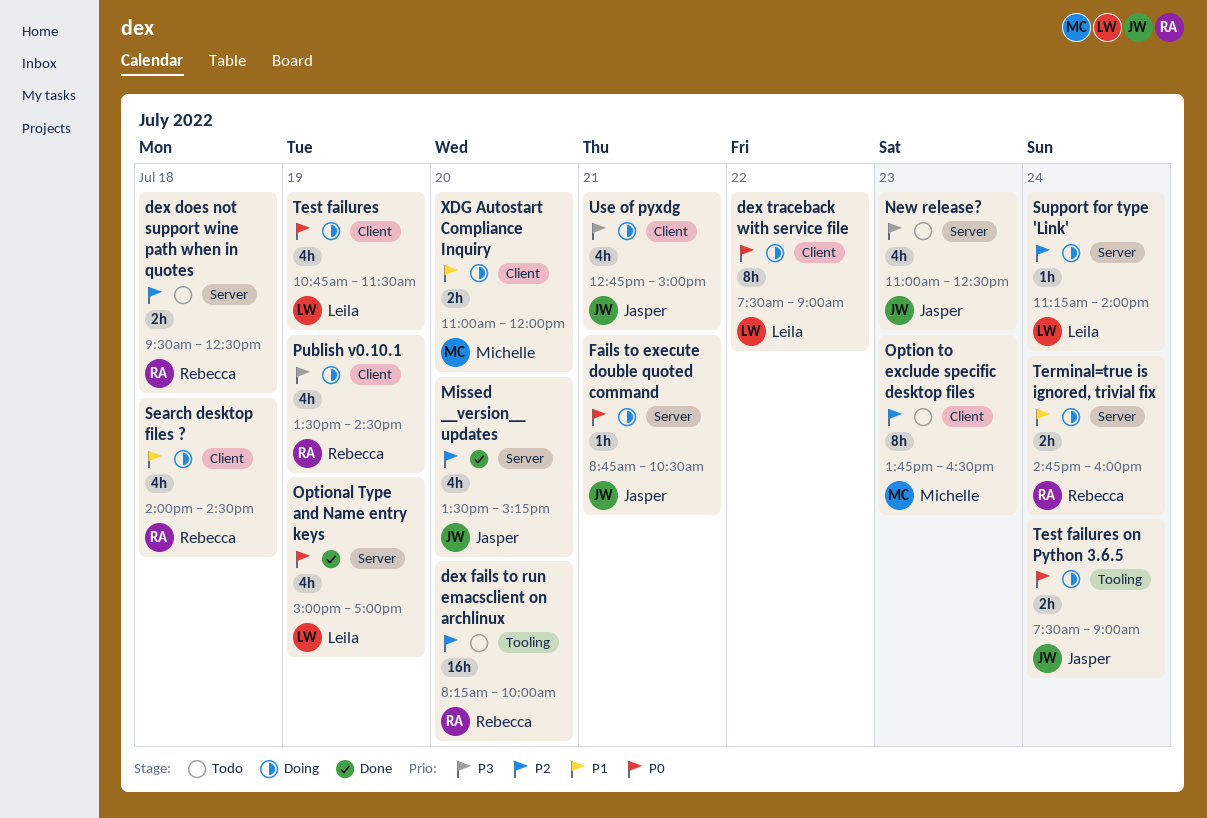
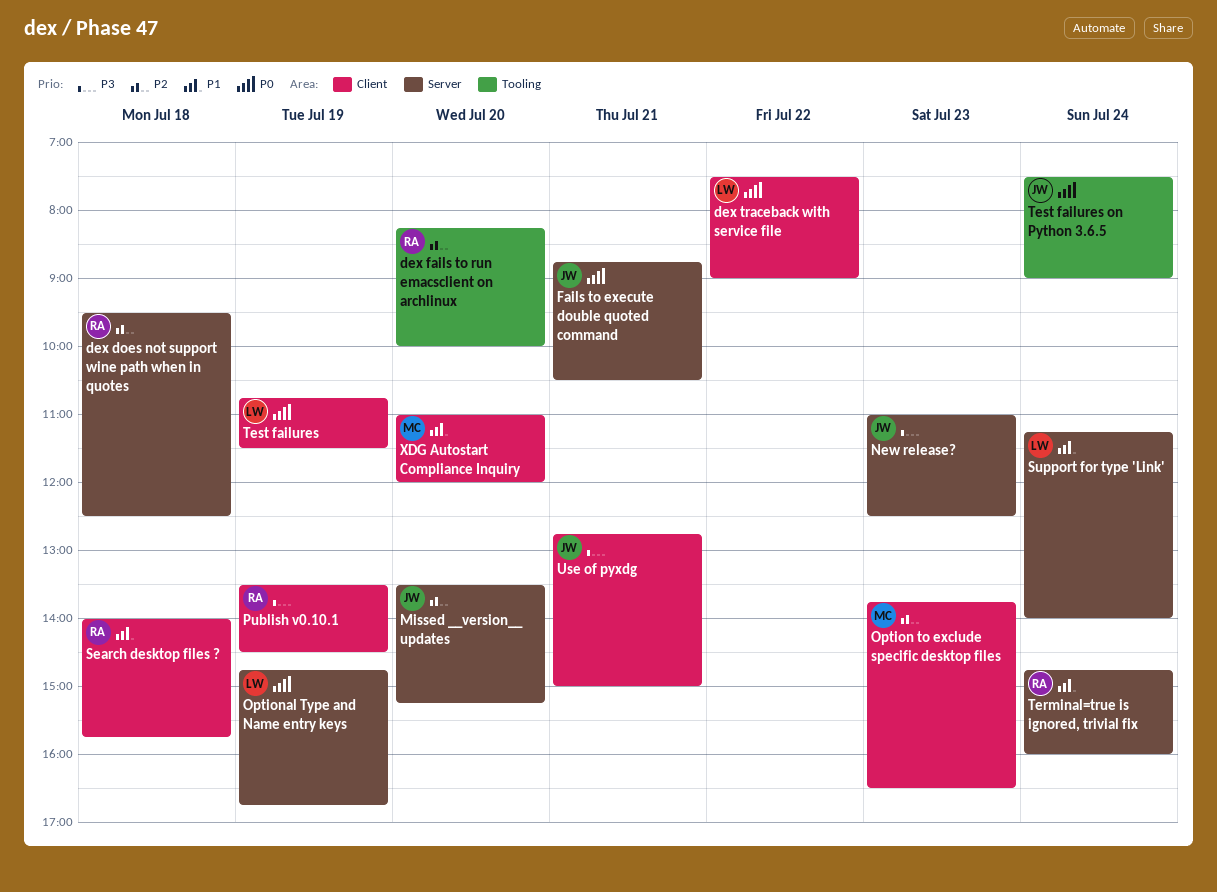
Optional Type and Name entry keys, begins: 15:00 -> 14:45
Optional Type and Name entry keys, ends: 17:00 -> 16:45
Search desktop files ?, ends: 14:30 -> 15:45
Support for type 'Link', priority: P2 -> P1

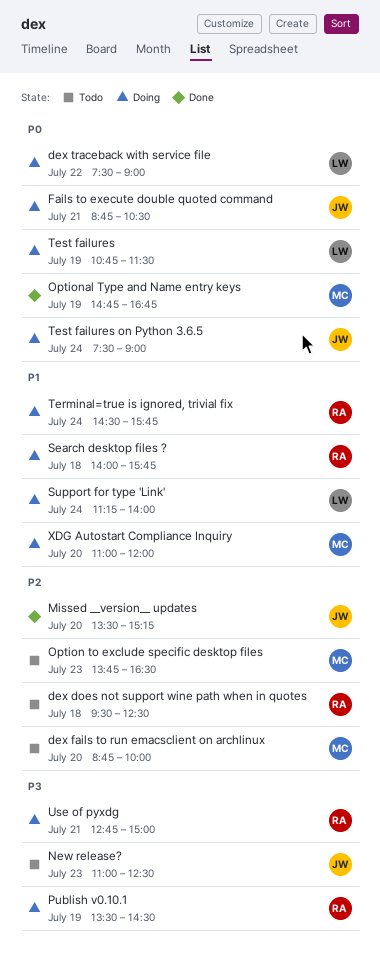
dex fails to run emacsclient on archlinux, owner: RA -> MC
dex fails to run emacsclient on archlinux, begins: 08:15 -> 08:45
Optional Type and Name entry keys, owner: LW -> MC
Terminal=true is ignored, trivial fix, begins: 14:45 -> 14:30
Terminal=true is ignored, trivial fix, ends: 16:00 -> 15:45
Use of pyxdg, owner: JW -> RA

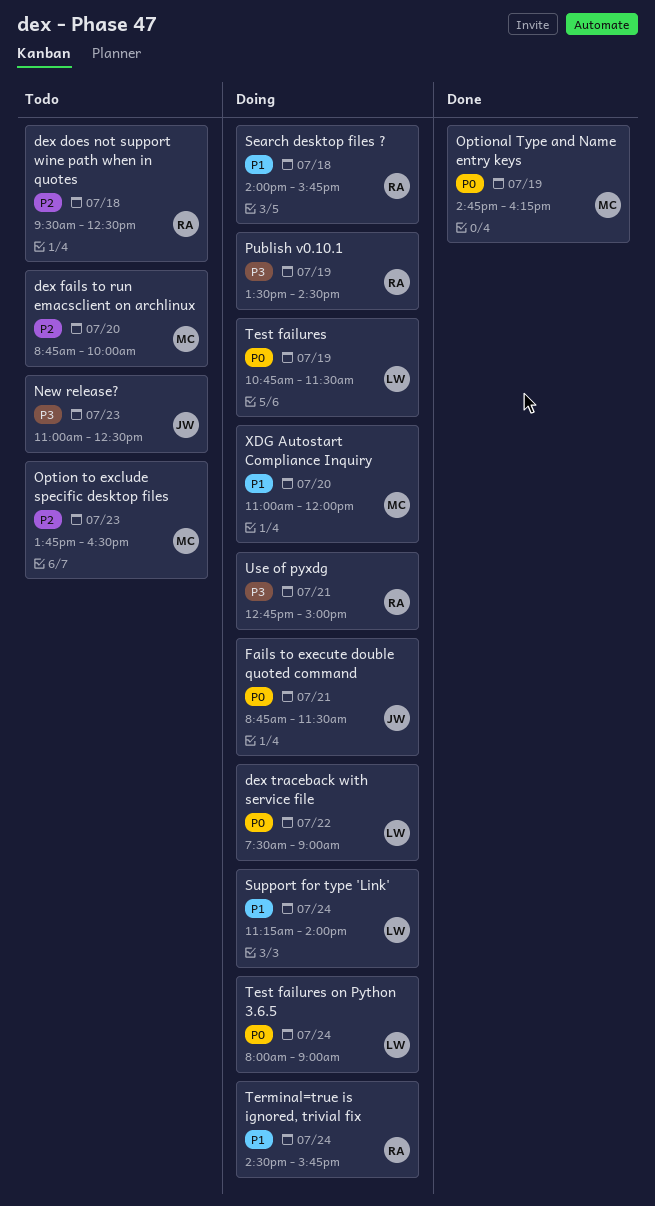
Fails to execute double quoted command, ends: 10:30 -> 11:30
Missed __version__ updates: present -> none
Optional Type and Name entry keys, ends: 16:45 -> 16:15
Test failures on Python 3.6.5, owner: JW -> LW
Test failures on Python 3.6.5, begins: 07:30 -> 08:00

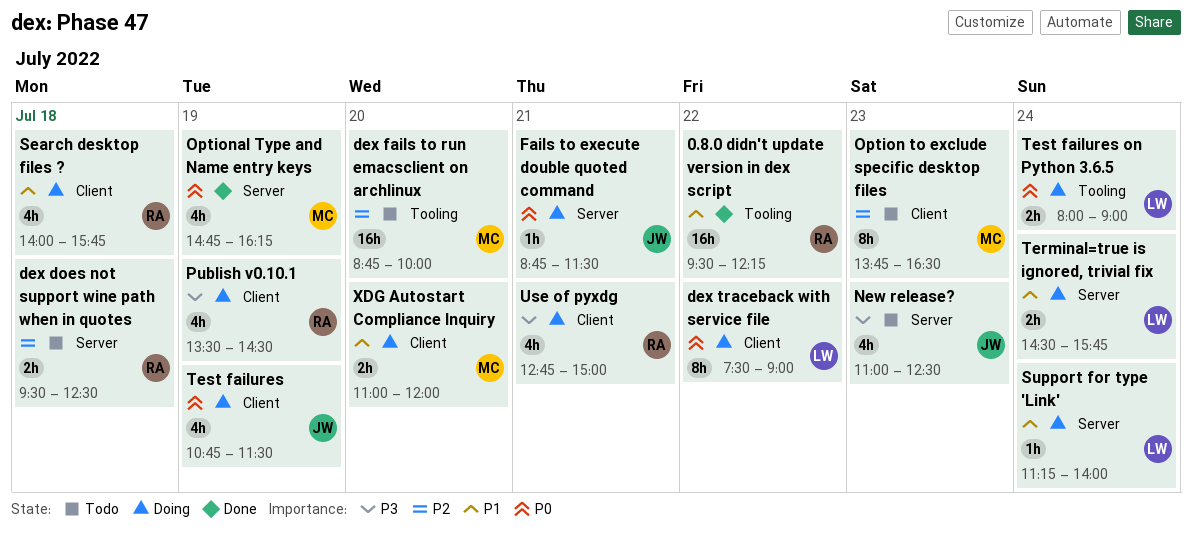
0.8.0 didn't update version in dex script: none -> present
Terminal=true is ignored, trivial fix, owner: RA -> LW
Test failures, owner: LW -> JW

